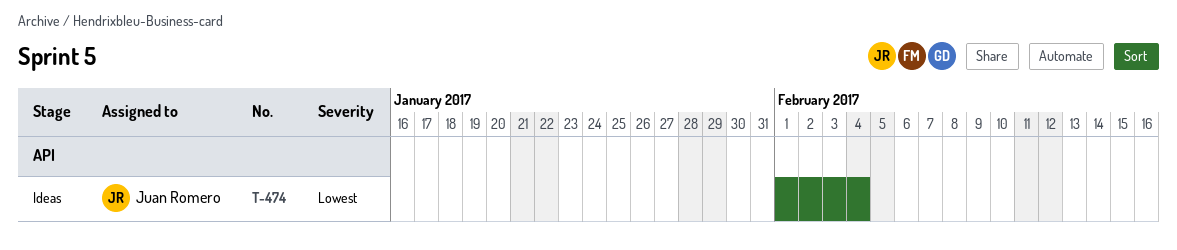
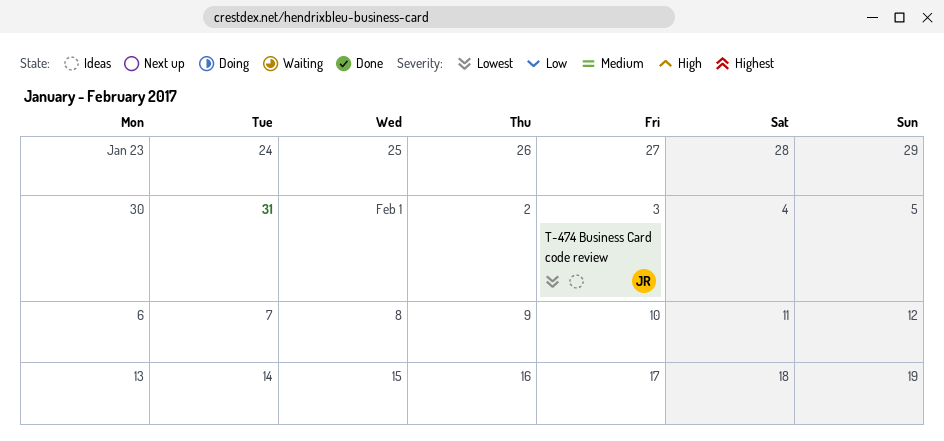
T-474, due: Feb 4 -> Feb 3

